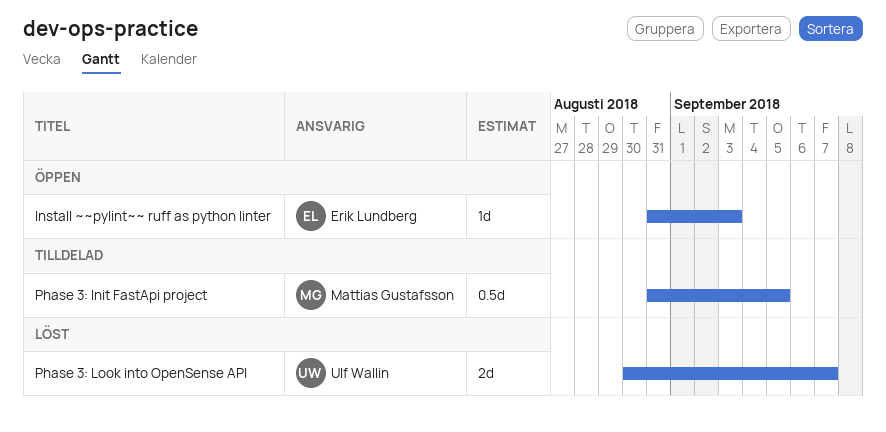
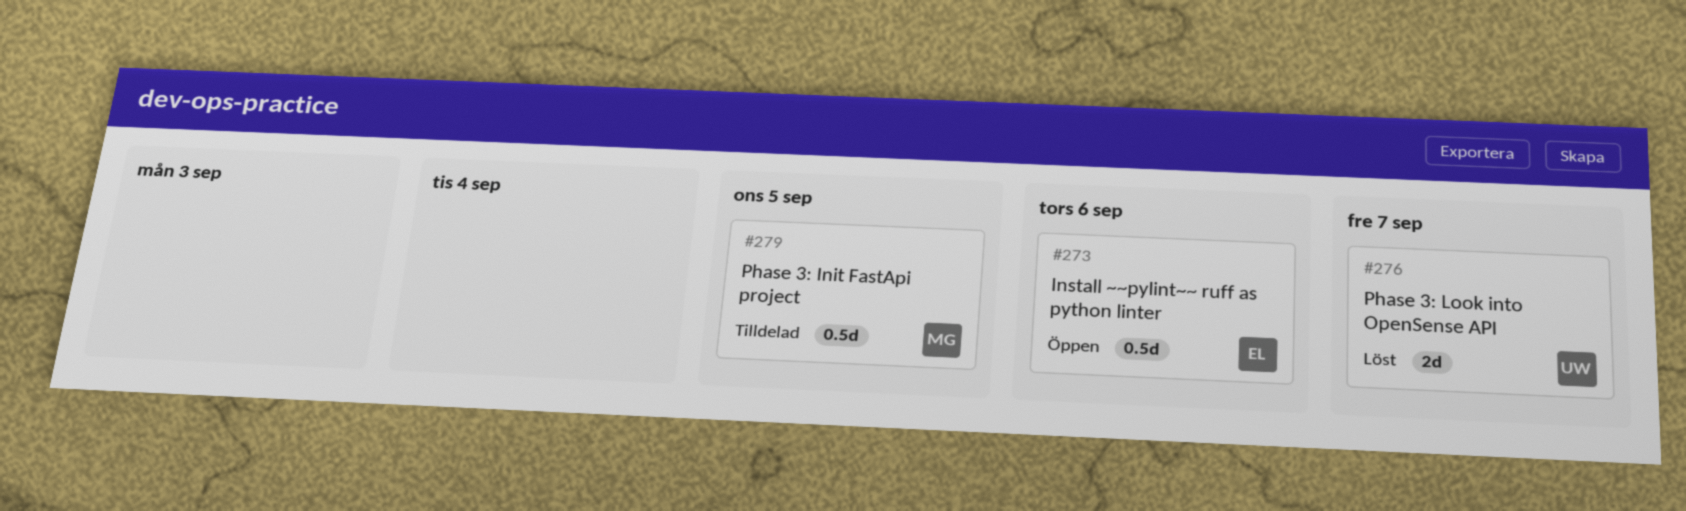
Install ~~pylint~~ ruff as python linter, estimate: 1d -> 0.5d
Install ~~pylint~~ ruff as python linter, due: Sep 3 -> Sep 6

